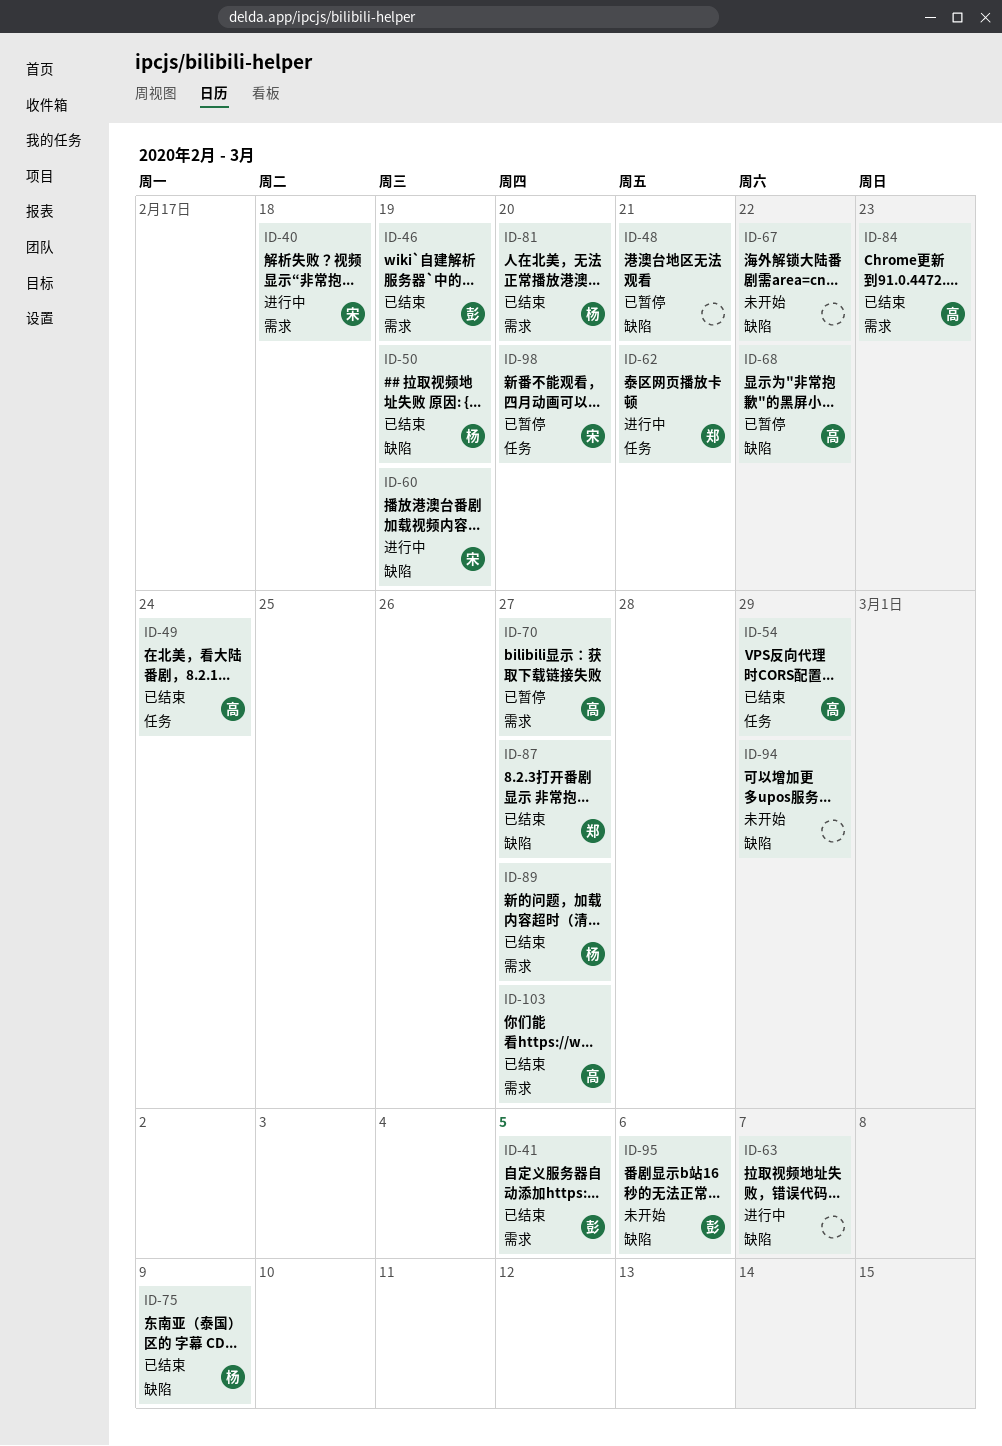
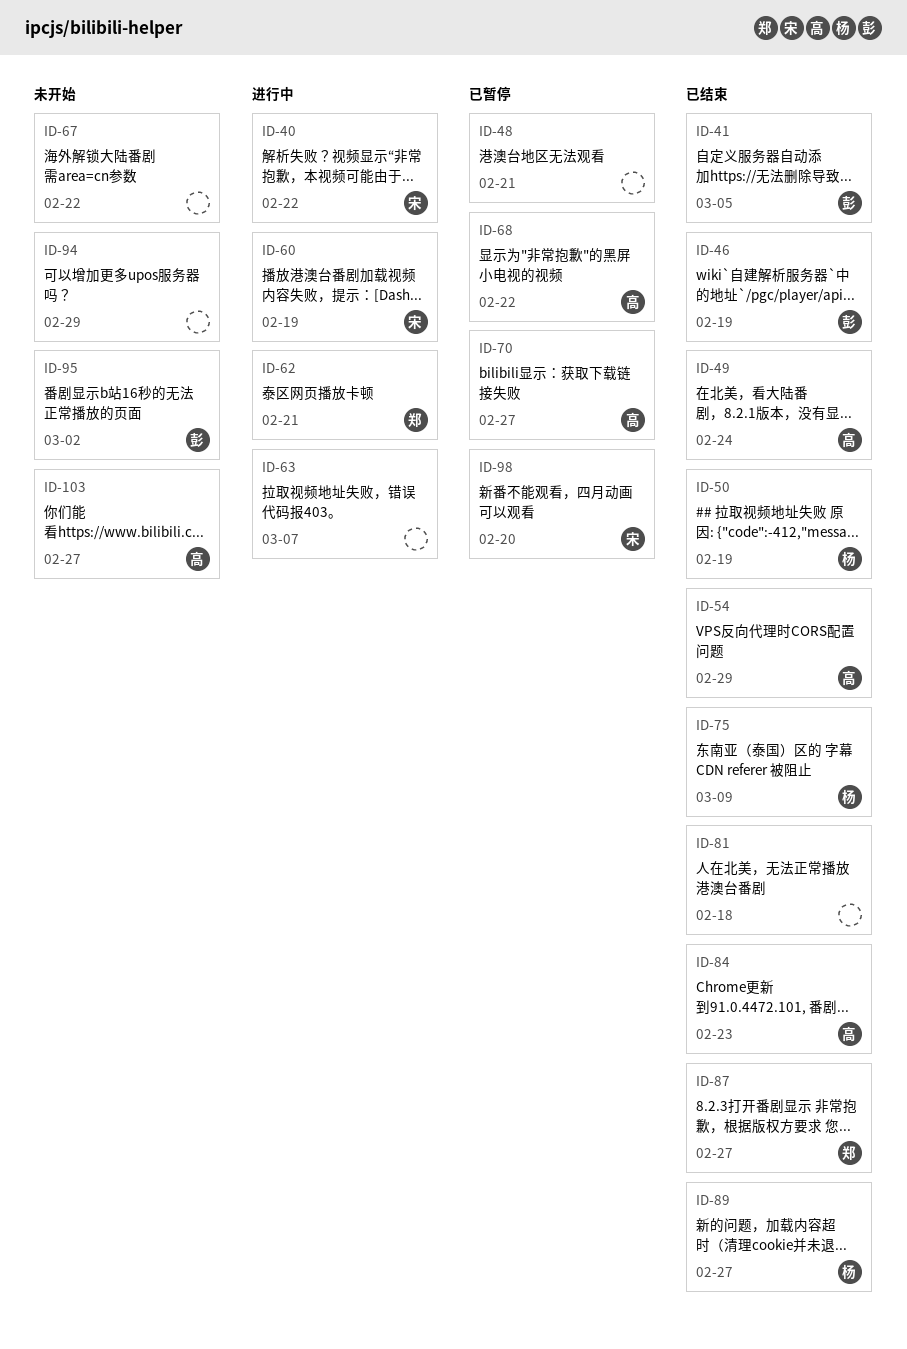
ID-40, due: Feb 18 -> Feb 22
ID-81, owner: 杨 -> none
ID-81, due: Feb 20 -> Feb 18
ID-95, due: Mar 6 -> Mar 2
ID-103, status: 已结束 -> 未开始

